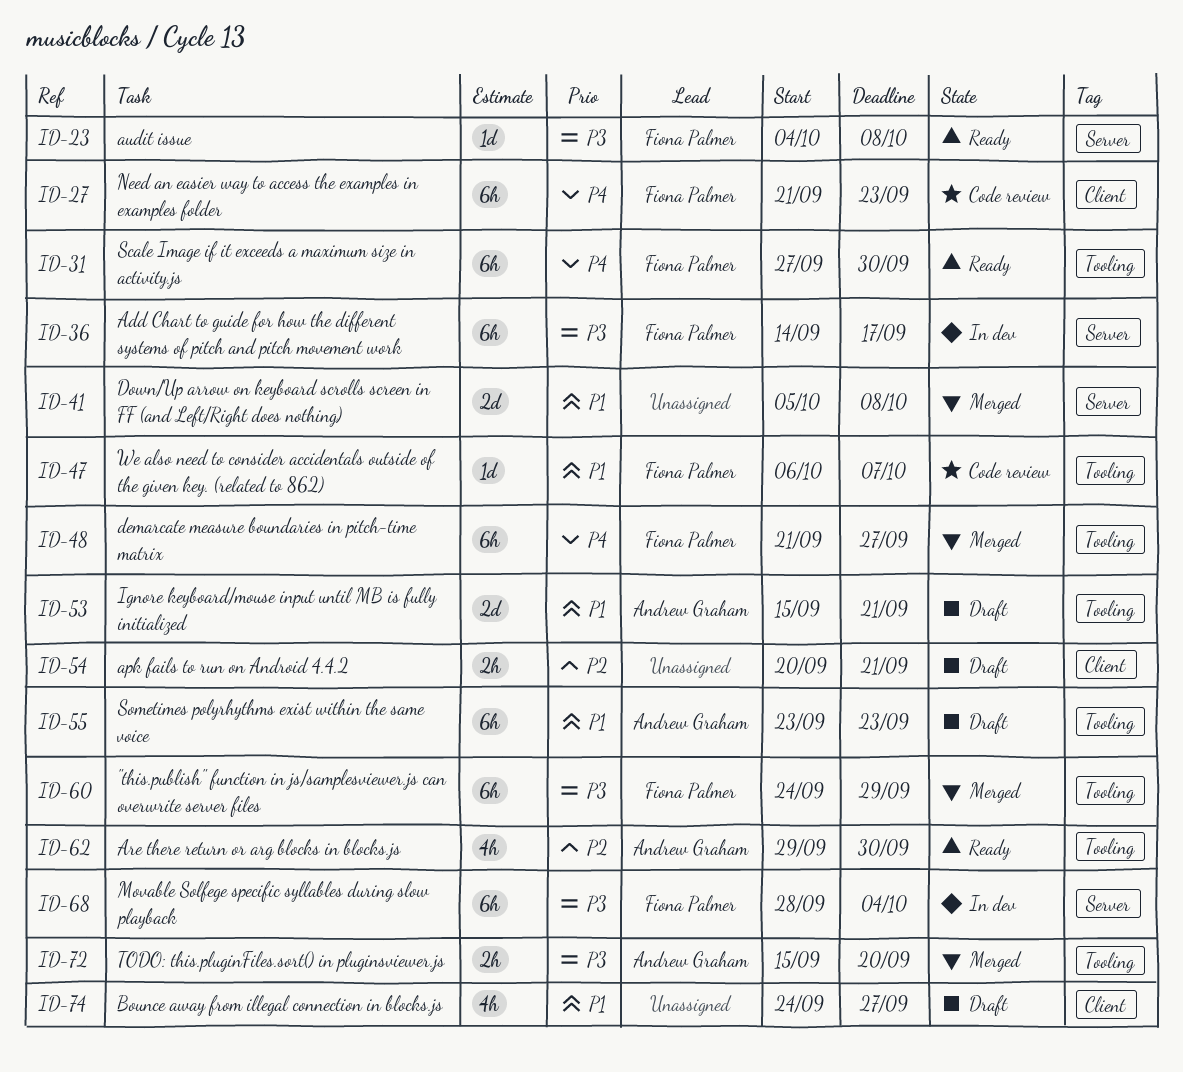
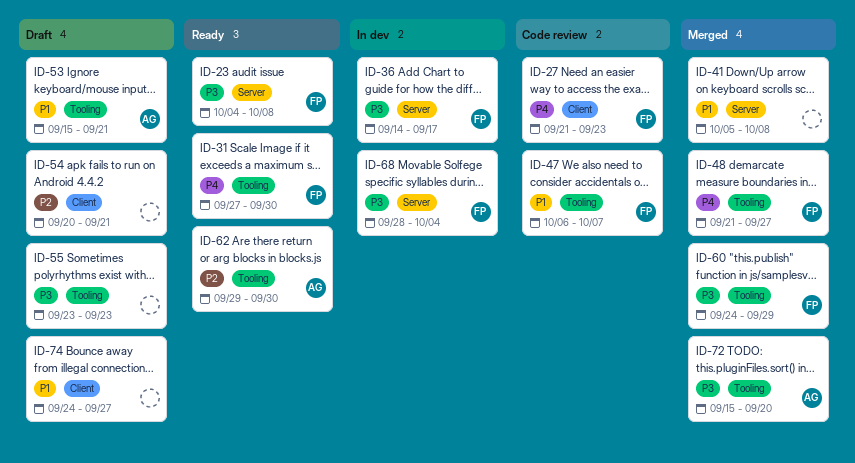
ID-55, owner: Andrew Graham -> none
ID-55, priority: P1 -> P3

